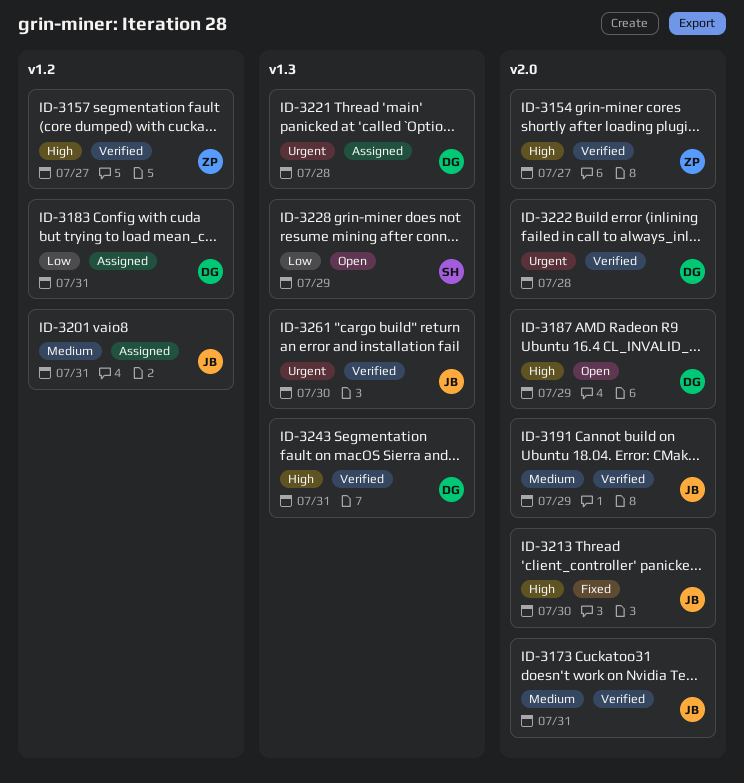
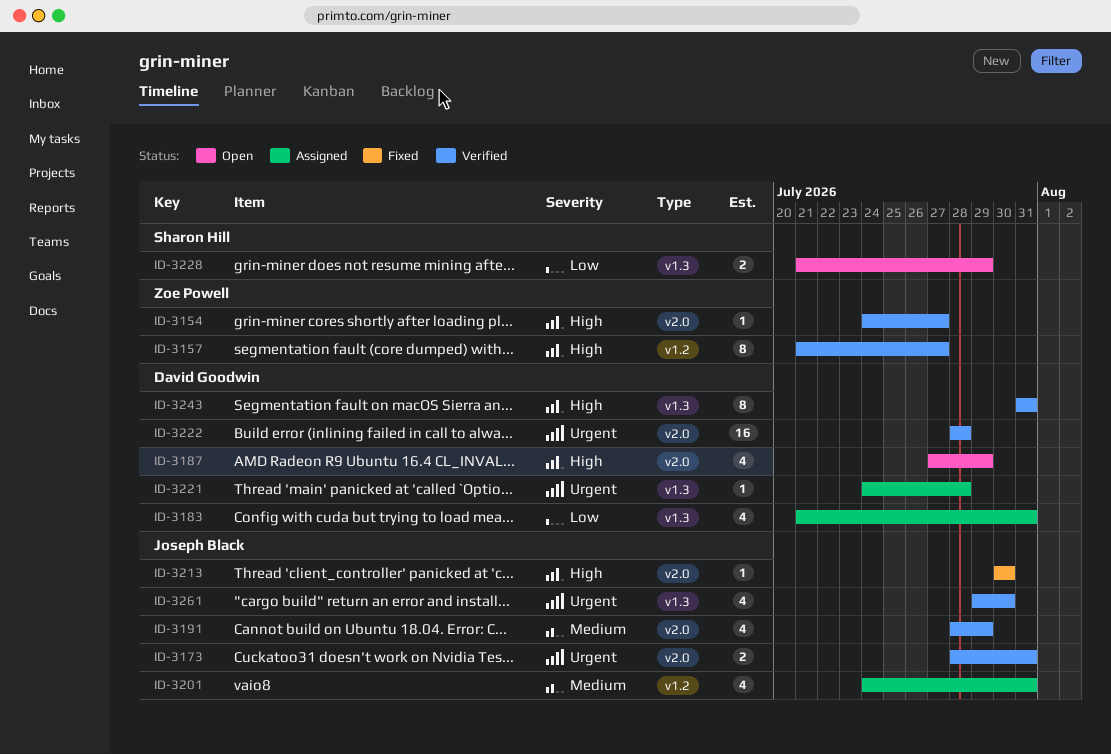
ID-3173, priority: Medium -> Urgent
ID-3183, label: v1.2 -> v1.3

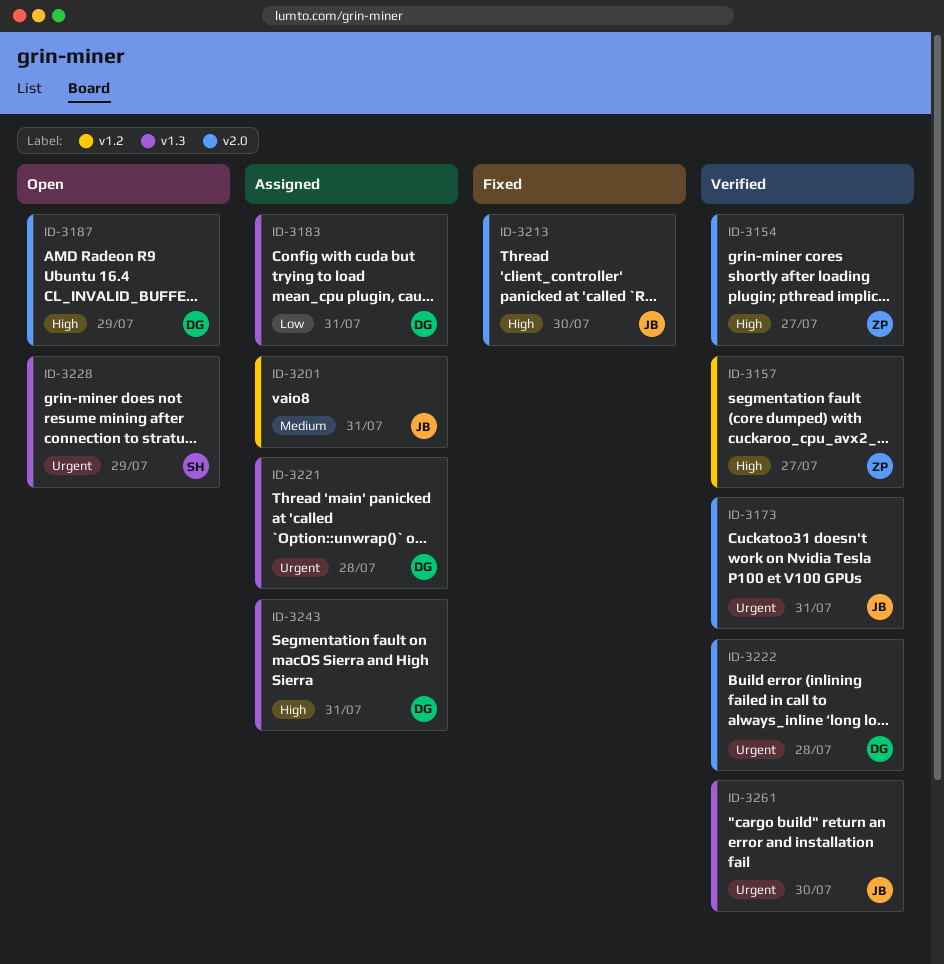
ID-3191: present -> none
ID-3228, priority: Low -> Urgent
ID-3243, status: Verified -> Assigned

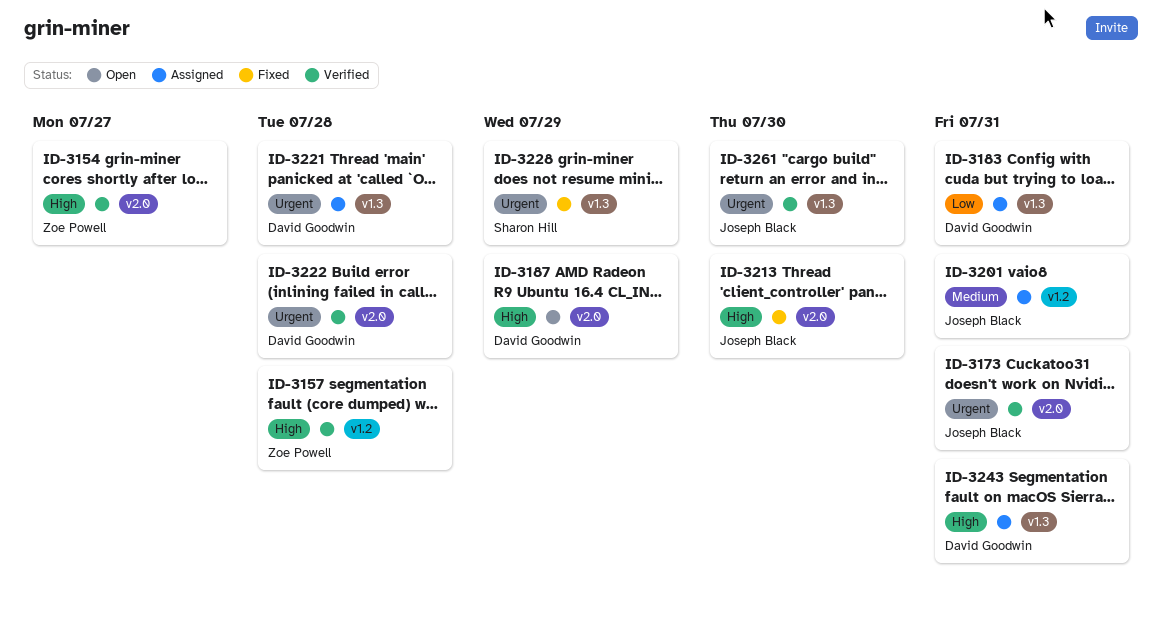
ID-3157, due: Jul 27 -> Jul 28
ID-3228, status: Open -> Fixed

